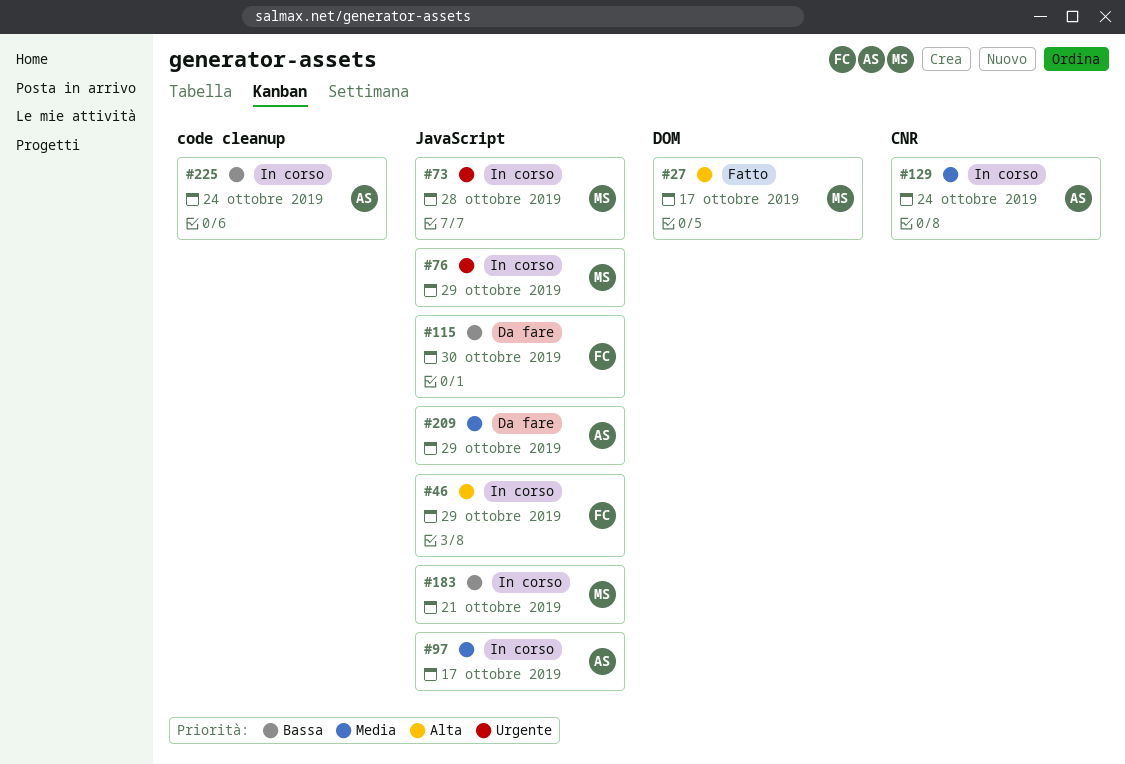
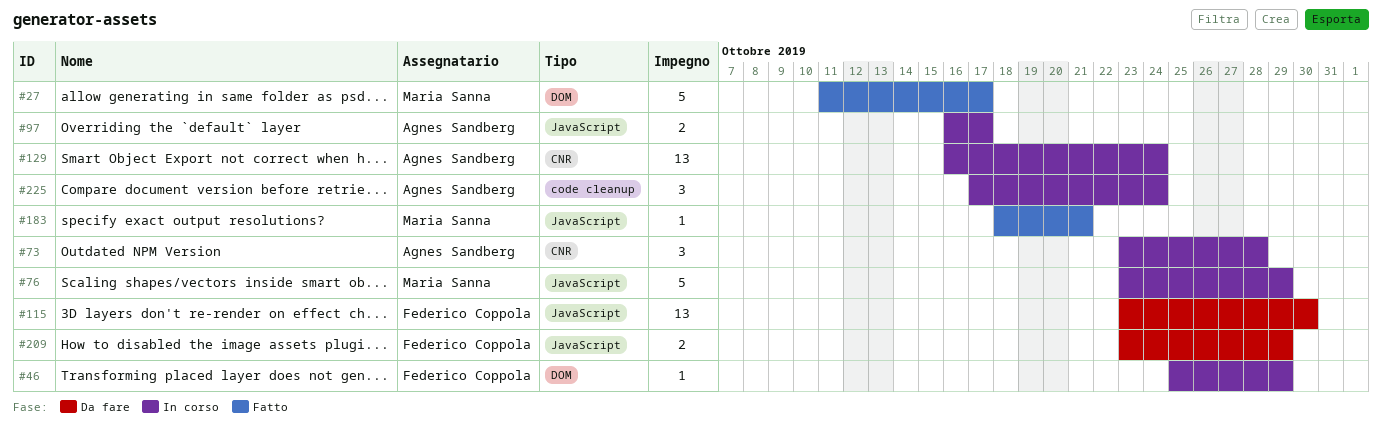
#46, label: JavaScript -> DOM
#73, owner: Maria Sanna -> Agnes Sandberg
#73, label: JavaScript -> CNR
#183, status: In corso -> Fatto
#209, owner: Agnes Sandberg -> Federico Coppola

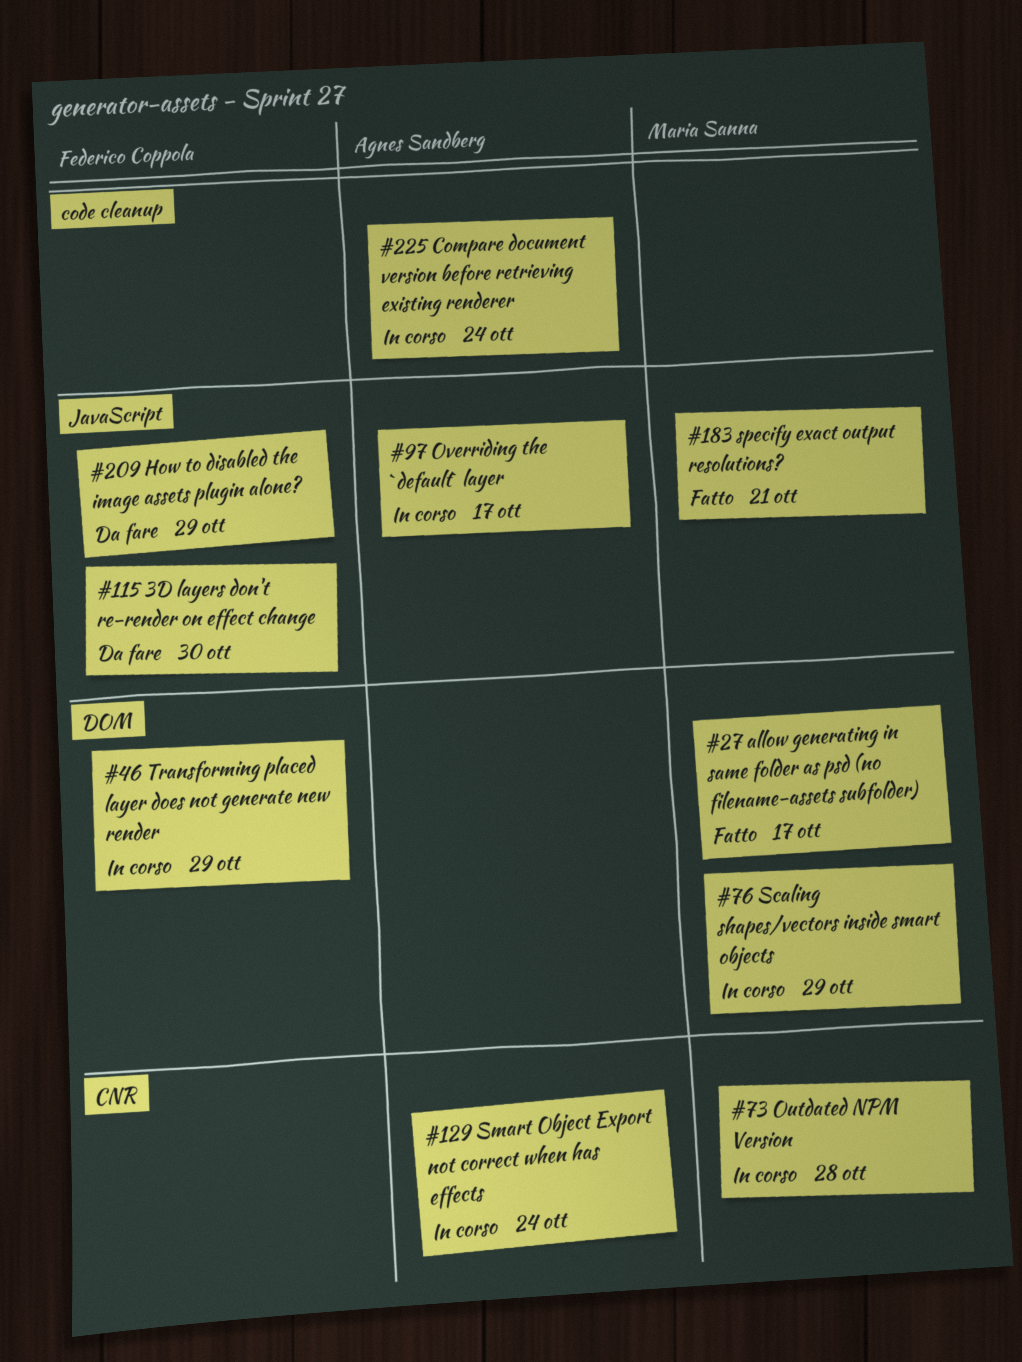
#73, owner: Agnes Sandberg -> Maria Sanna
#76, label: JavaScript -> DOM

